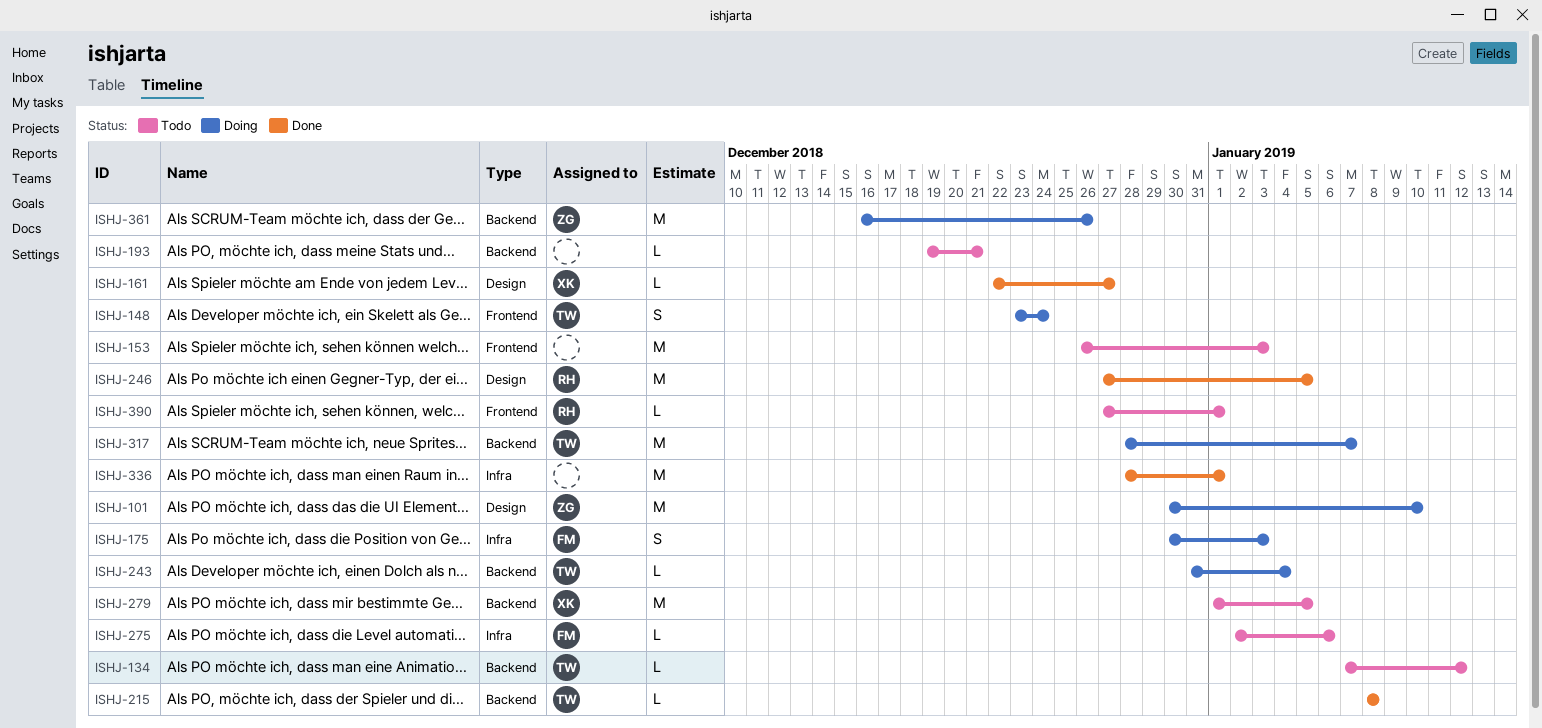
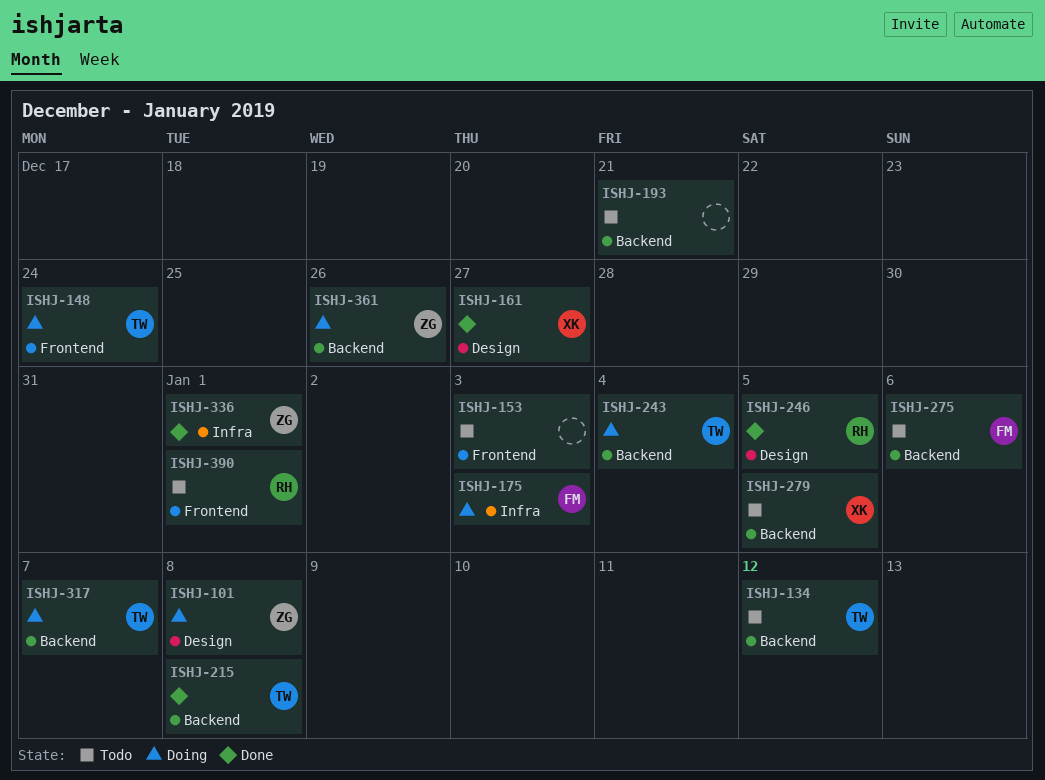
ISHJ-101, due: Jan 10 -> Jan 8
ISHJ-275, label: Infra -> Backend
ISHJ-336, owner: none -> ZG

